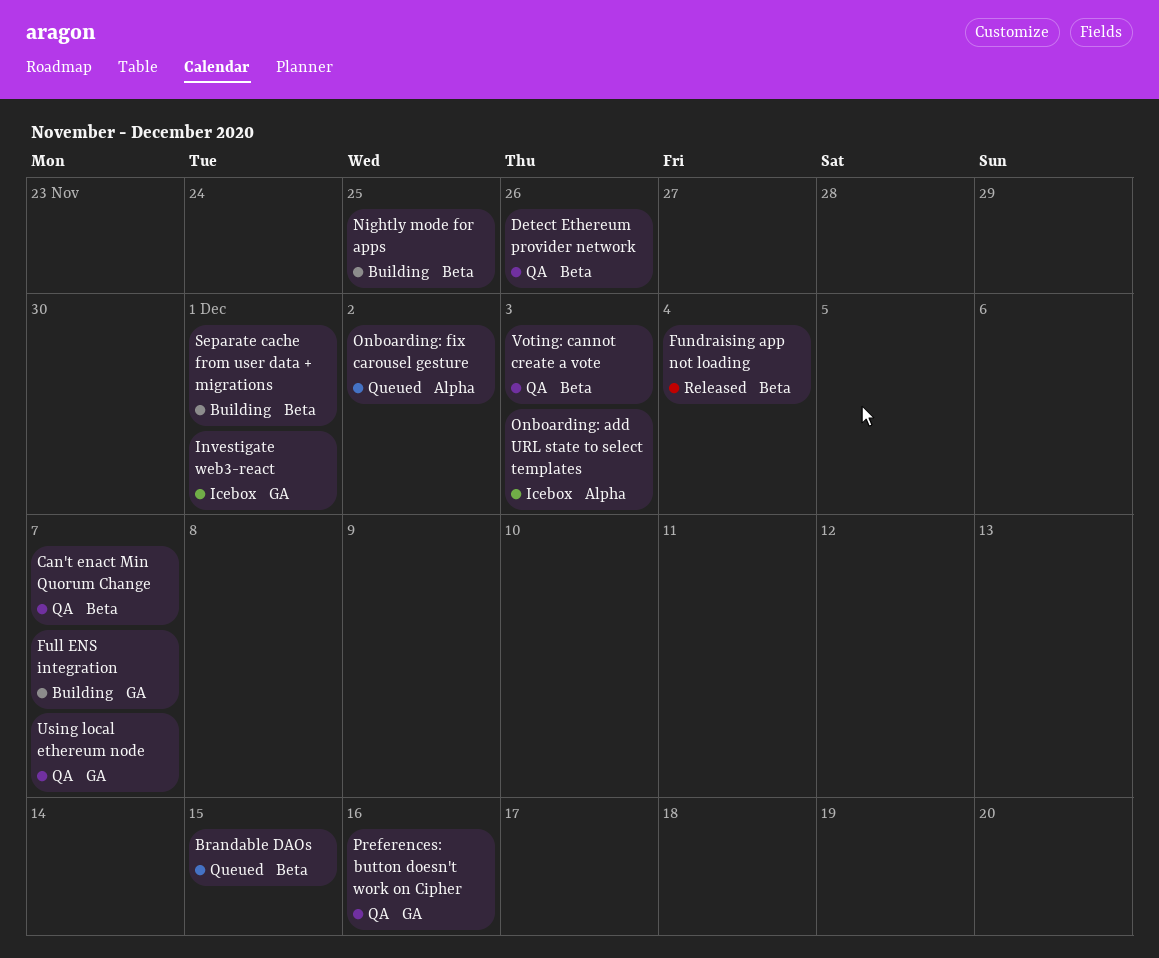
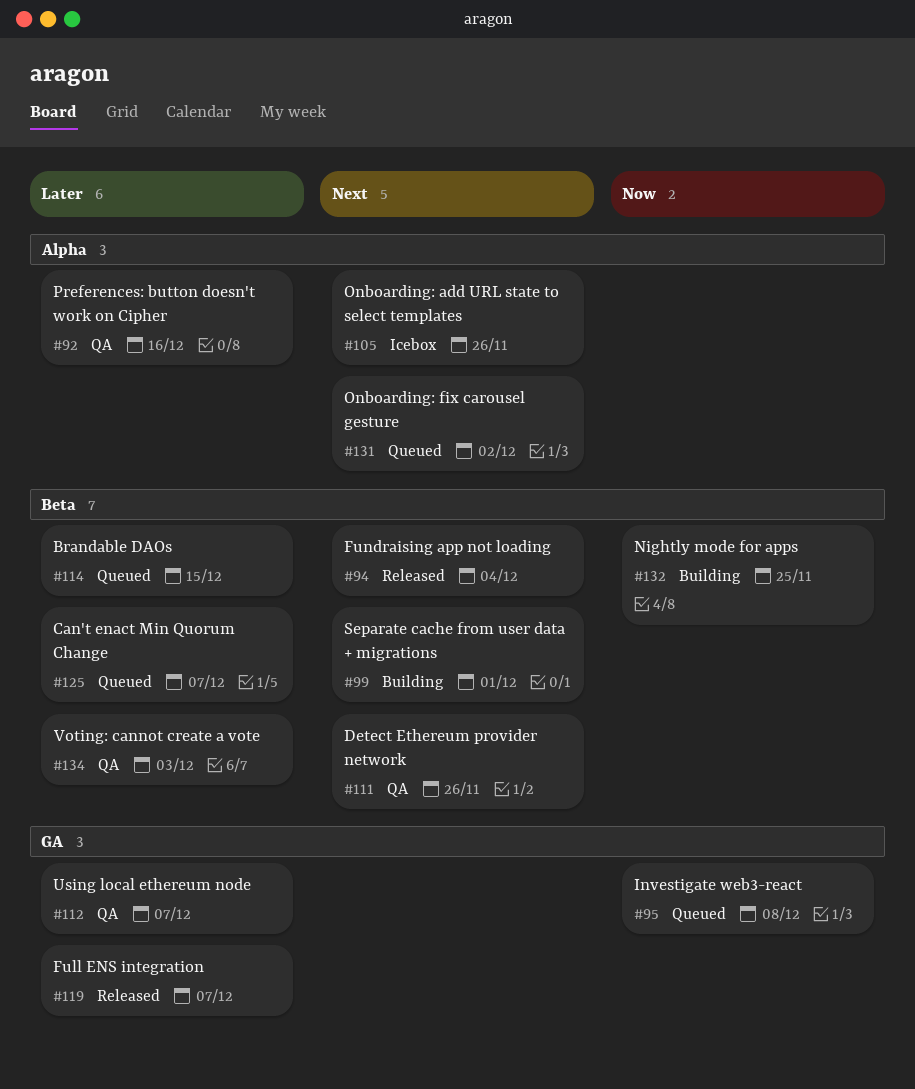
Can't enact Min Quorum Change, status: QA -> Queued
Full ENS integration, status: Building -> Released
Investigate web3-react, status: Icebox -> Queued
Investigate web3-react, due: Dec 1 -> Dec 8
Onboarding: add URL state to select templates, due: Dec 3 -> Nov 26
Preferences: button doesn't work on Cipher, label: GA -> Alpha

